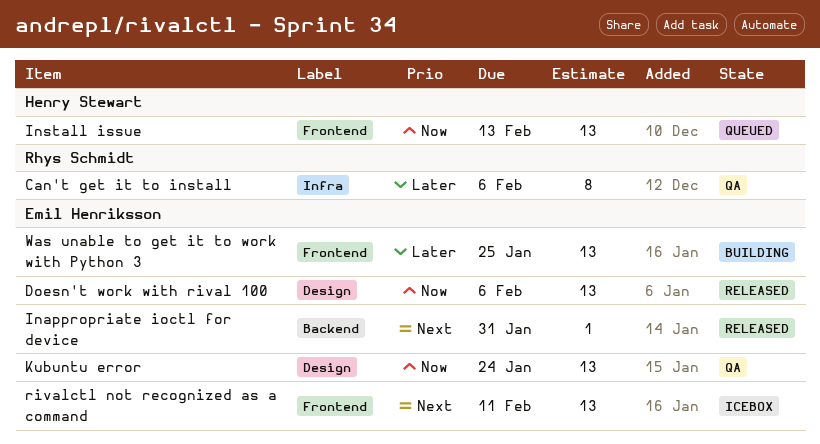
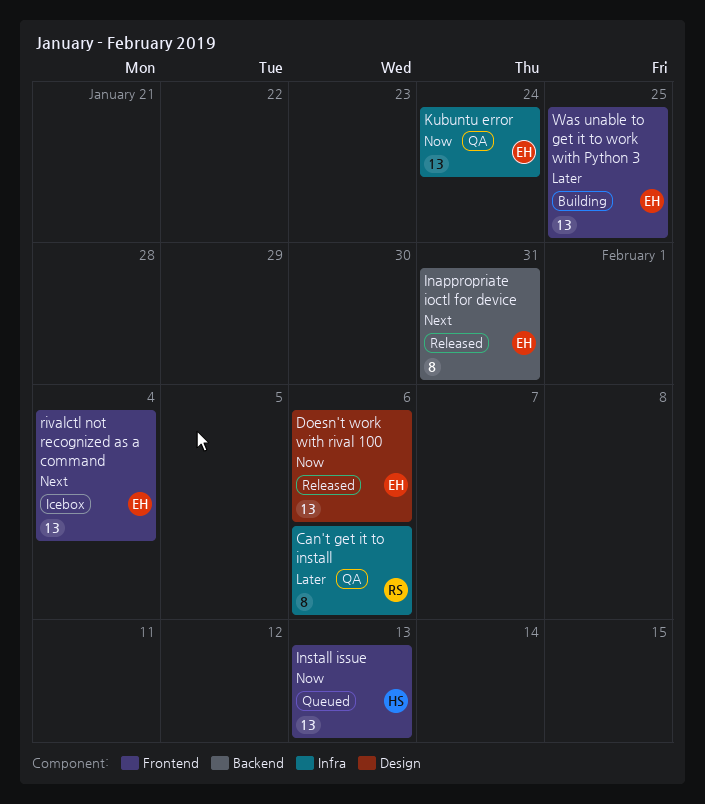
Inappropriate ioctl for device, estimate: 1 -> 8
Kubuntu error, label: Design -> Infra
rivalctl not recognized as a command, due: Feb 11 -> Feb 4

